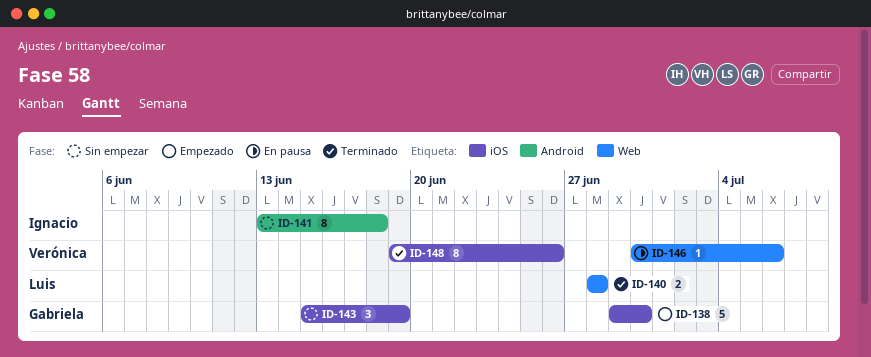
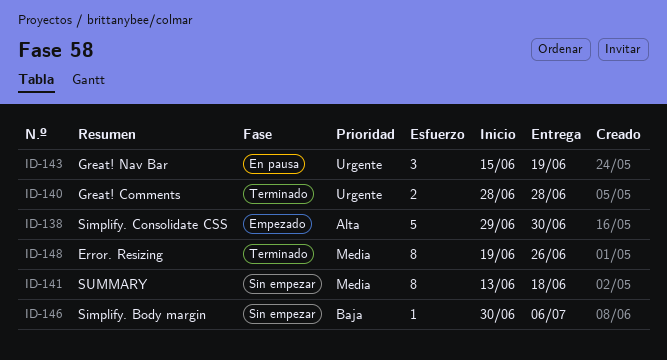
ID-143, status: Sin empezar -> En pausa
ID-146, status: En pausa -> Sin empezar

